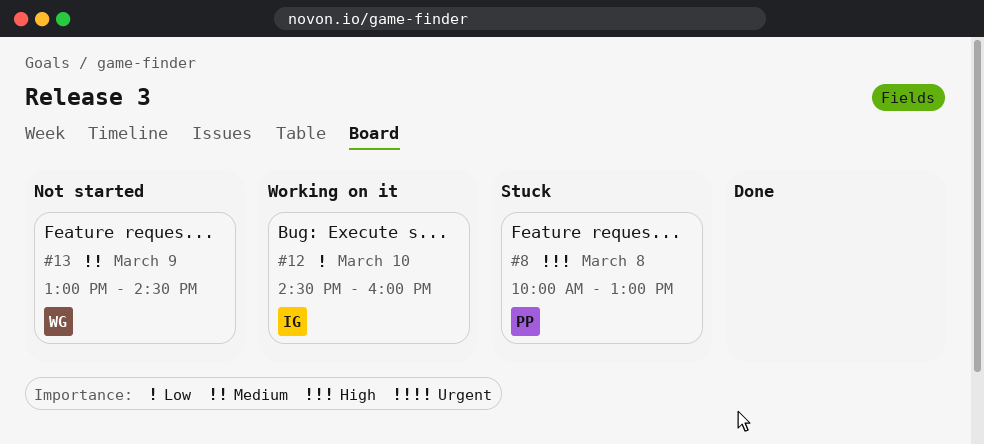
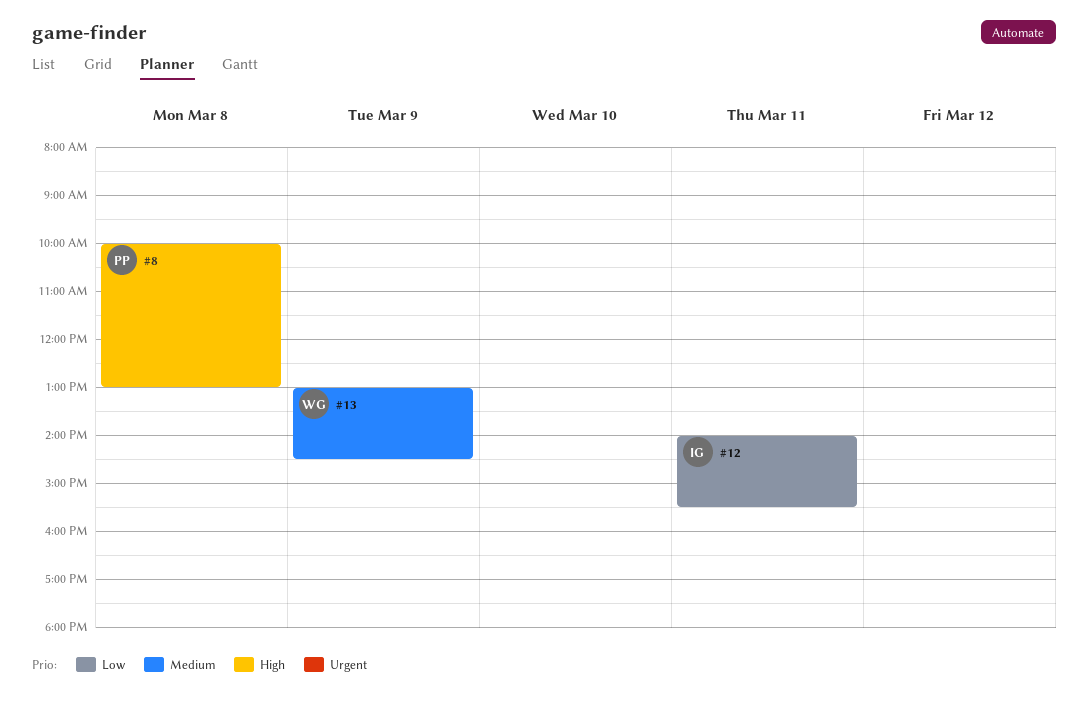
#12, day: Mar 10 -> Mar 11
#12, begins: 14:30 -> 14:00
#12, ends: 16:00 -> 15:30

